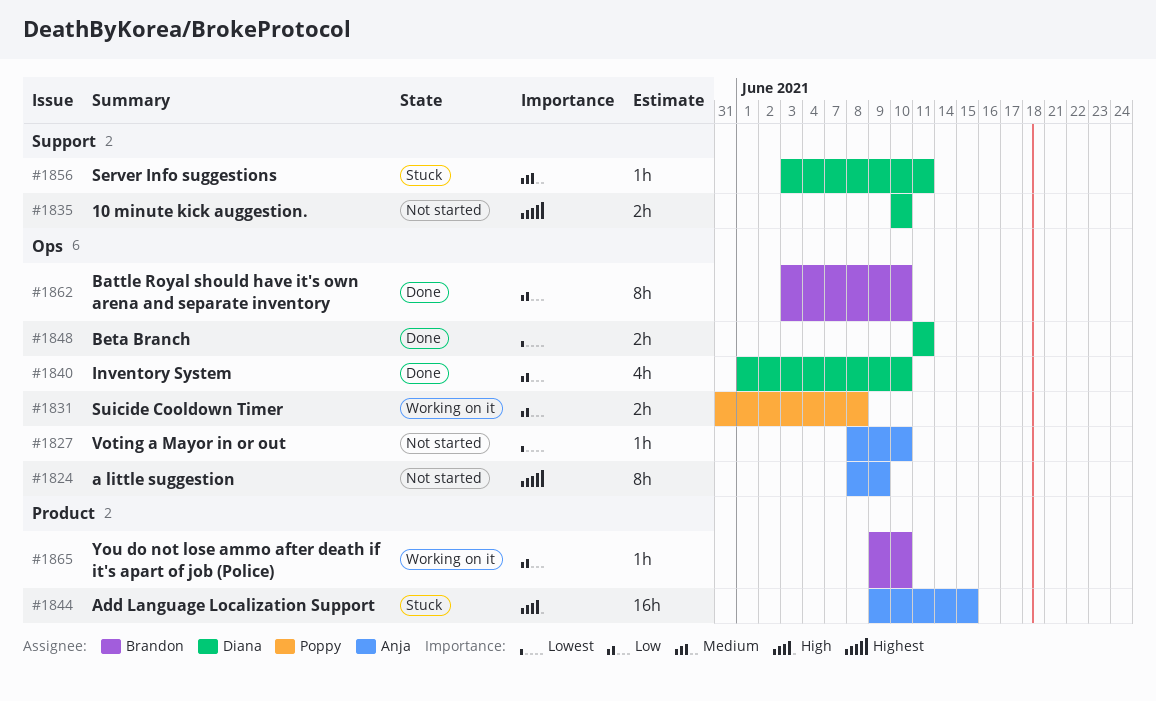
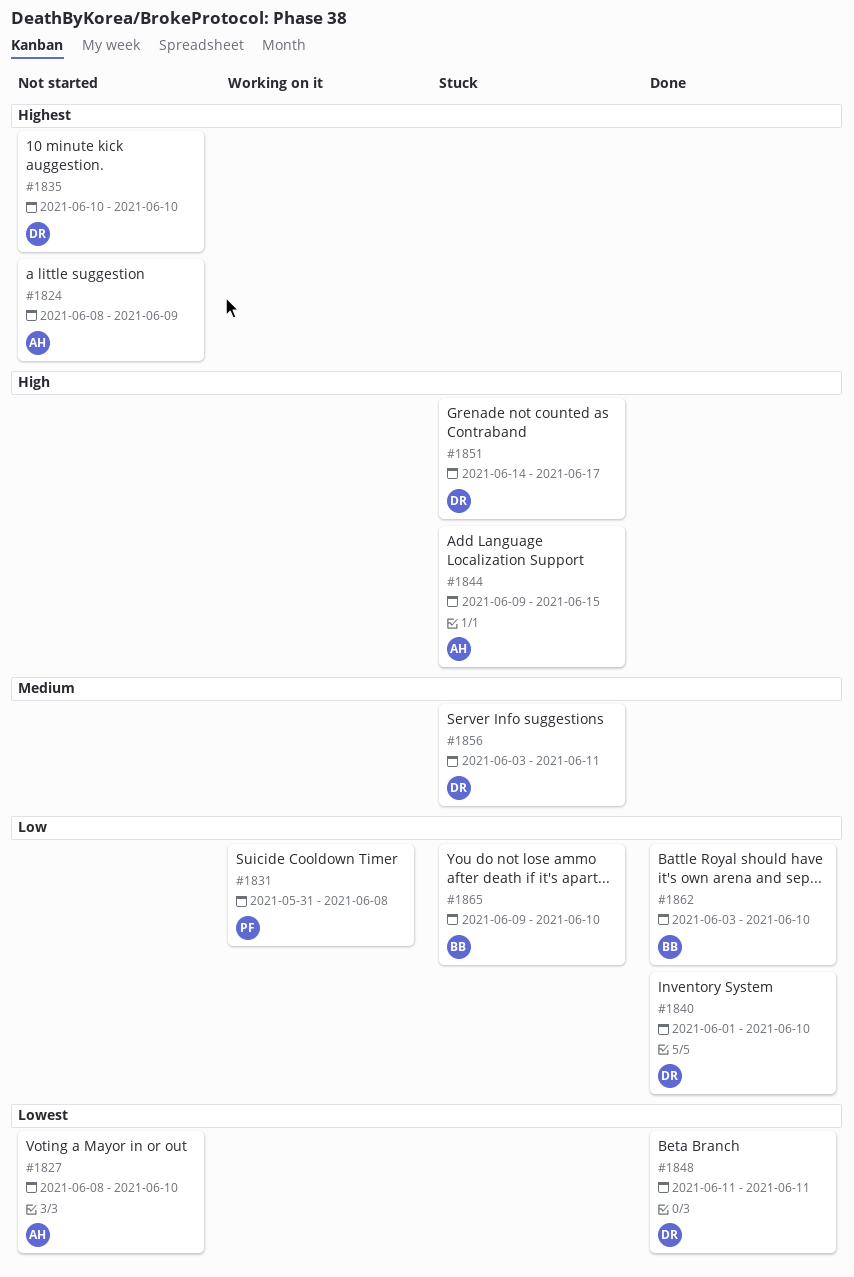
#1851: none -> present
#1865, status: Working on it -> Stuck

